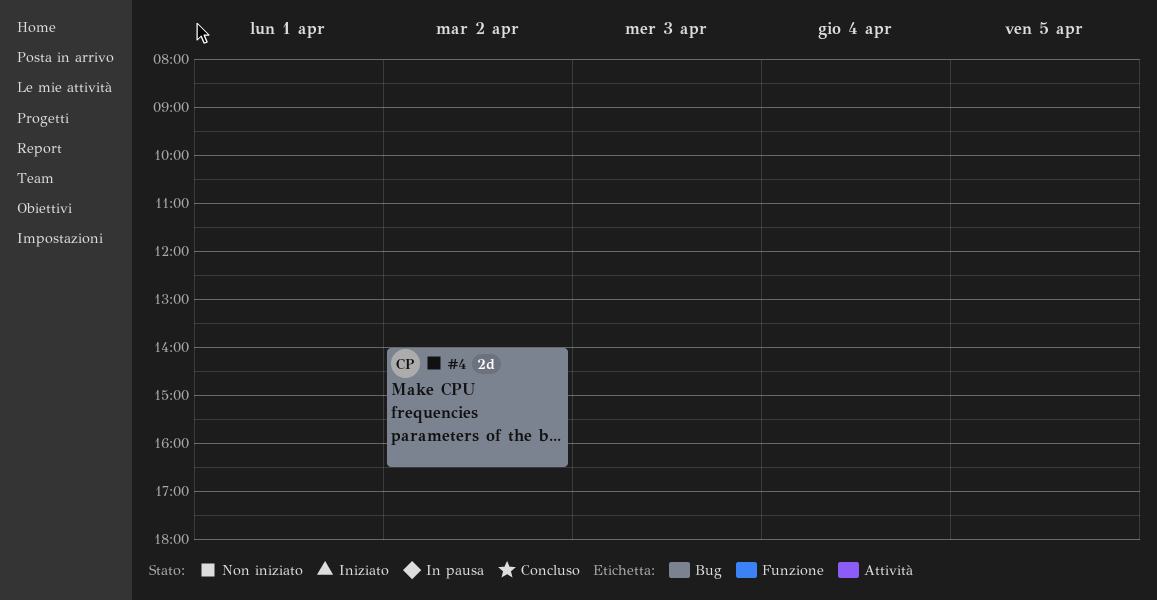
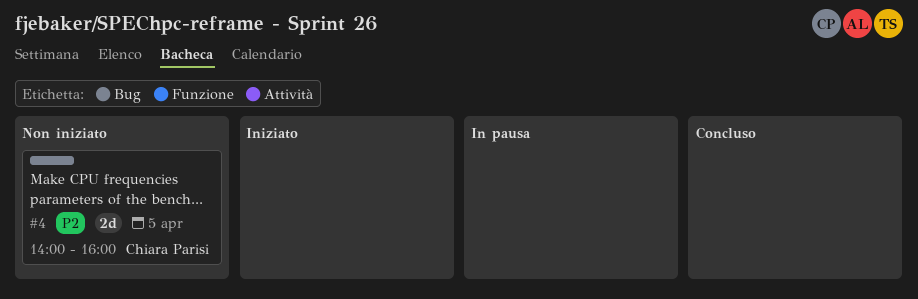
#4, day: Apr 2 -> Apr 5
#4, ends: 16:30 -> 16:00

